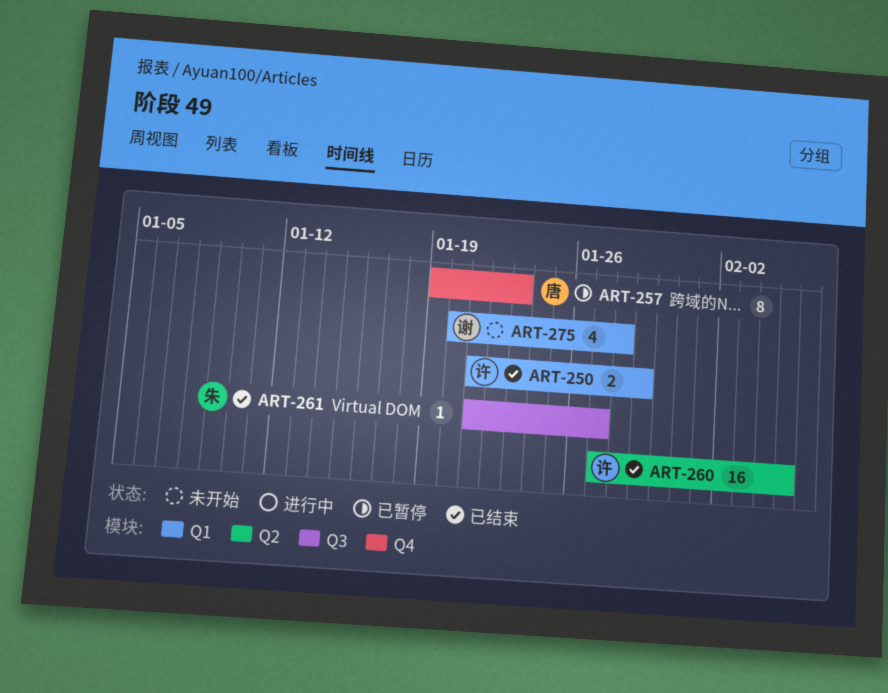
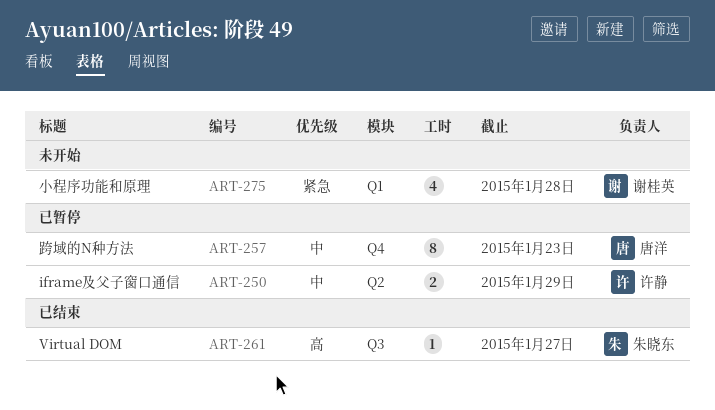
ART-250, status: 已结束 -> 已暂停
ART-250, label: Q1 -> Q2
ART-260: present -> none

